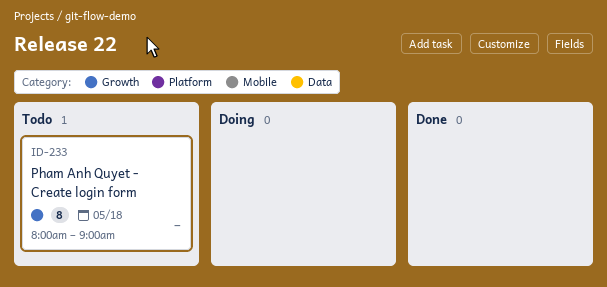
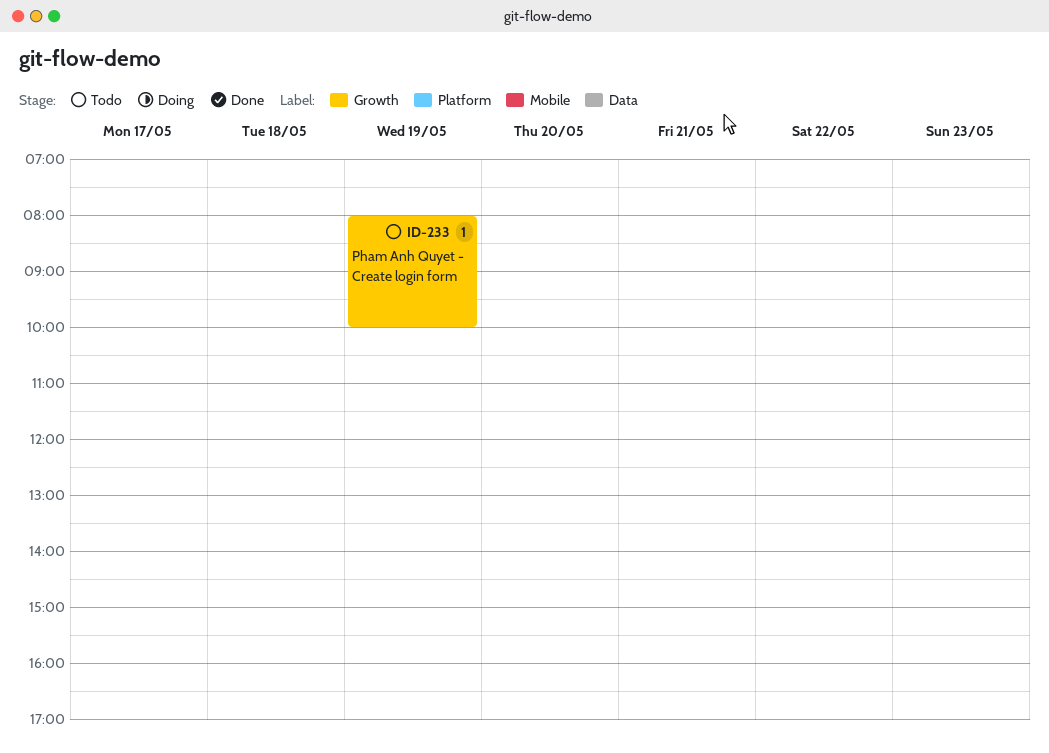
ID-233, estimate: 8 -> 1
ID-233, day: May 18 -> May 19
ID-233, ends: 09:00 -> 10:00

